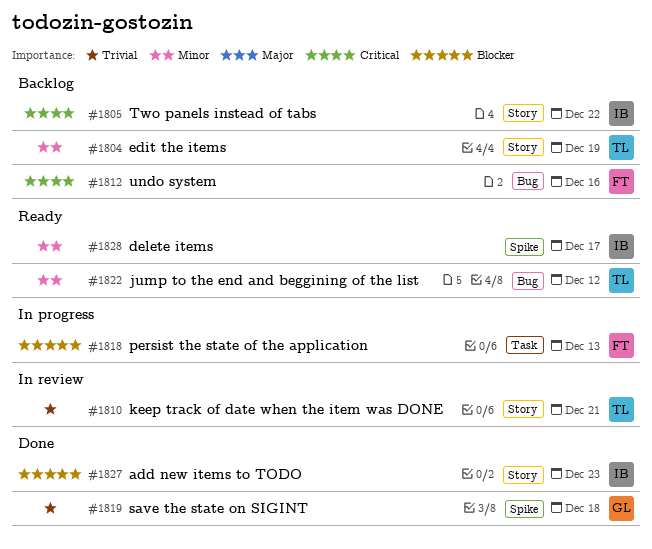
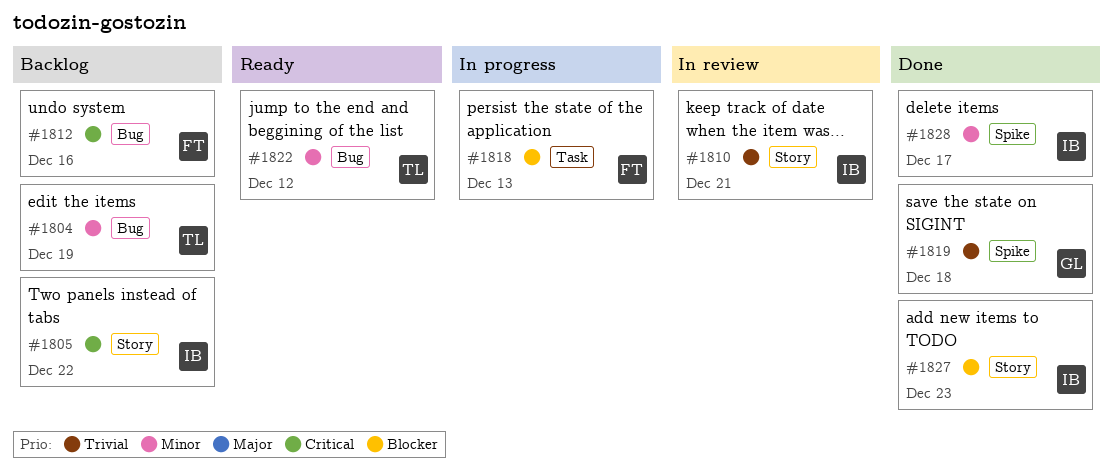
#1804, label: Story -> Bug
#1810, owner: TL -> IB
#1828, status: Ready -> Done

